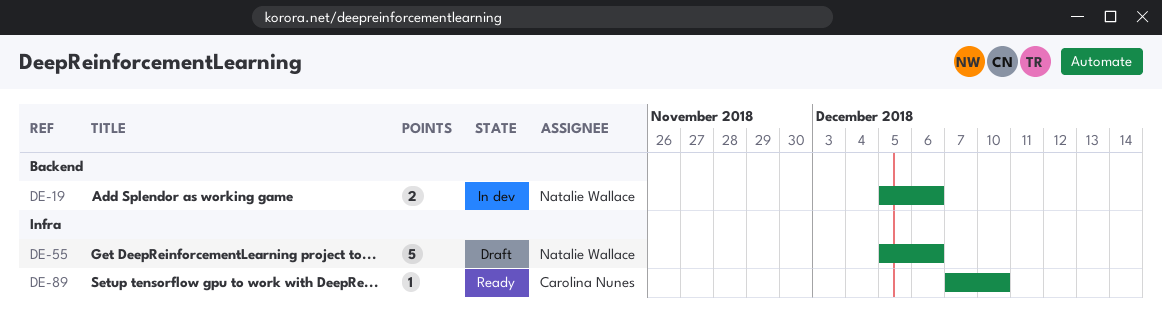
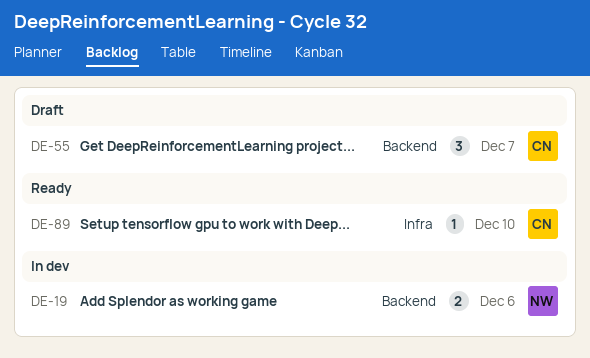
DE-55, owner: Natalie Wallace -> Carolina Nunes
DE-55, label: Infra -> Backend
DE-55, estimate: 5 -> 3
DE-55, due: Dec 6 -> Dec 7

